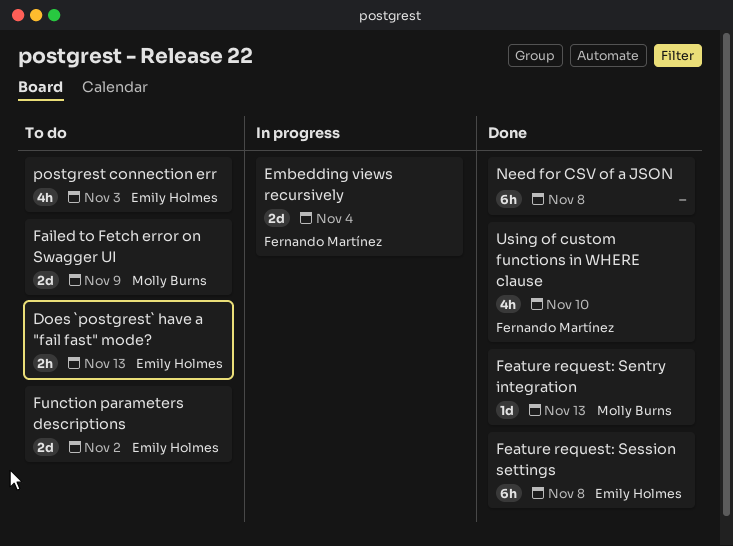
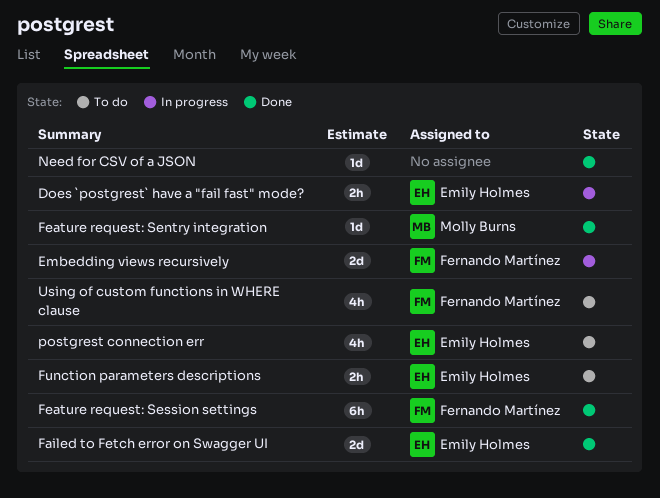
Does `postgrest` have a "fail fast" mode?, status: To do -> In progress
Failed to Fetch error on Swagger UI, status: To do -> Done
Failed to Fetch error on Swagger UI, owner: Molly Burns -> Emily Holmes
Feature request: Session settings, owner: Emily Holmes -> Fernando Martínez
Function parameters descriptions, estimate: 2d -> 2h
Need for CSV of a JSON, estimate: 6h -> 1d
Using of custom functions in WHERE clause, status: Done -> To do

